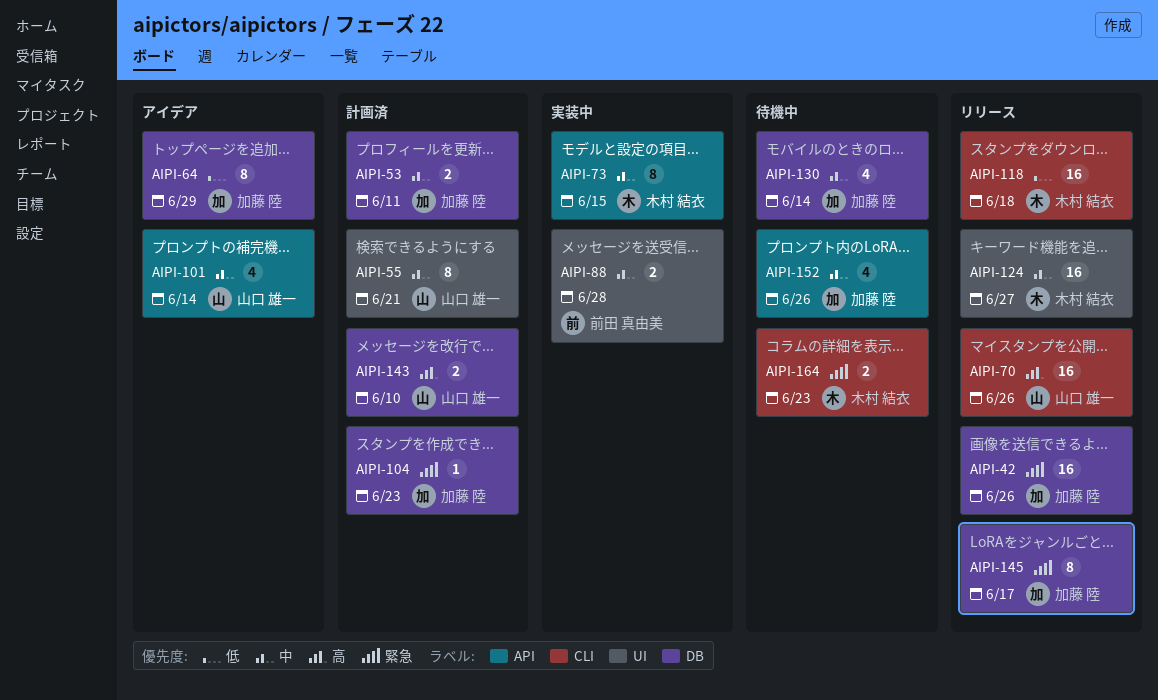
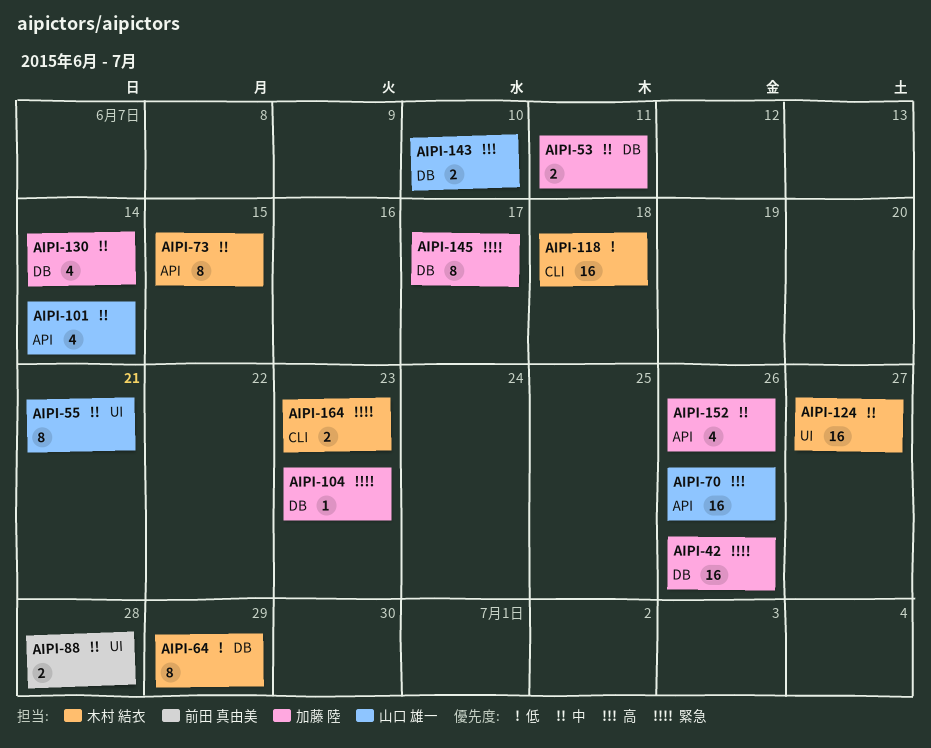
AIPI-64, owner: 加藤 陸 -> 木村 結衣
AIPI-70, label: CLI -> API

